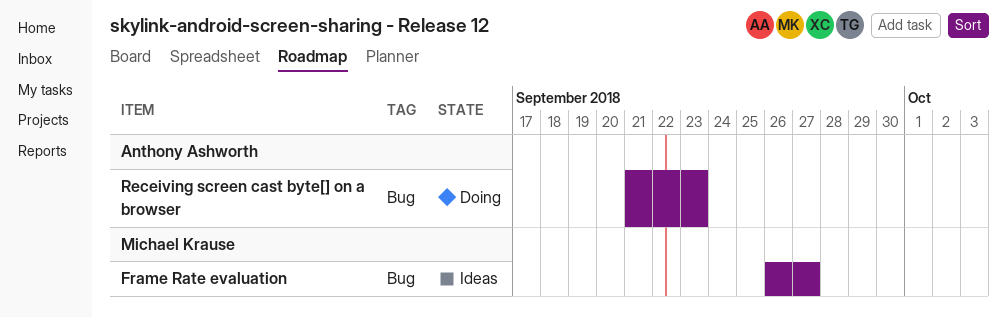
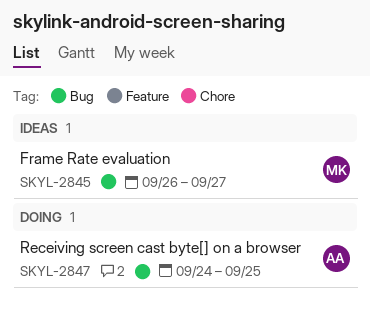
Receiving screen cast byte[] on a browser, start: Sep 21 -> Sep 24
Receiving screen cast byte[] on a browser, due: Sep 23 -> Sep 25

